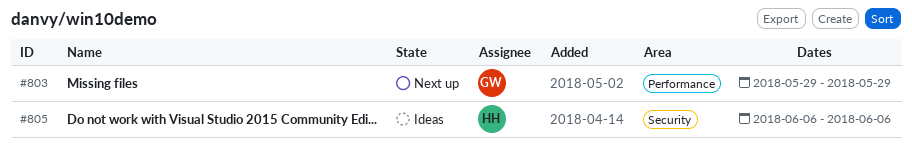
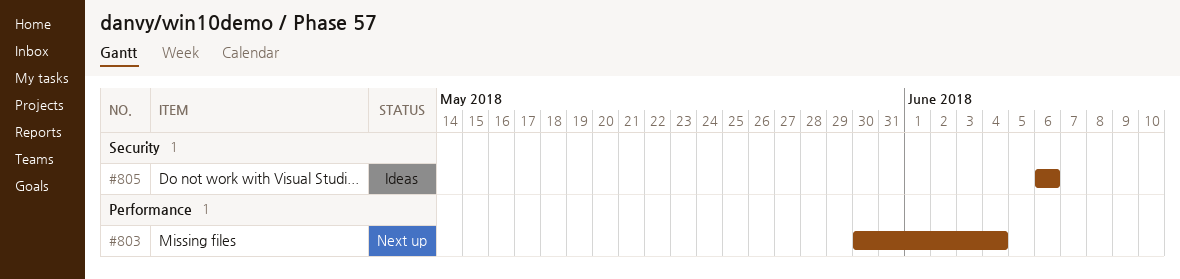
#803, start: May 29 -> May 30
#803, due: May 29 -> Jun 4

